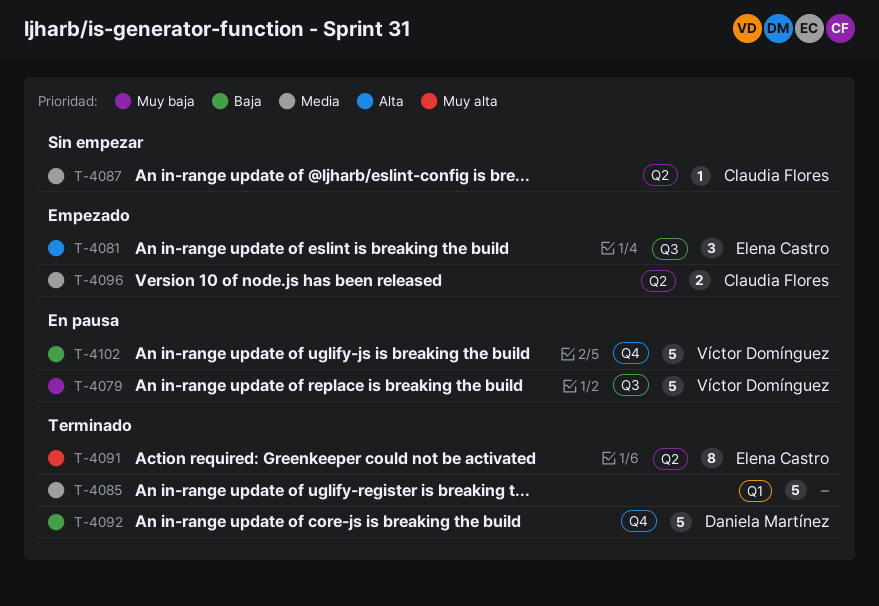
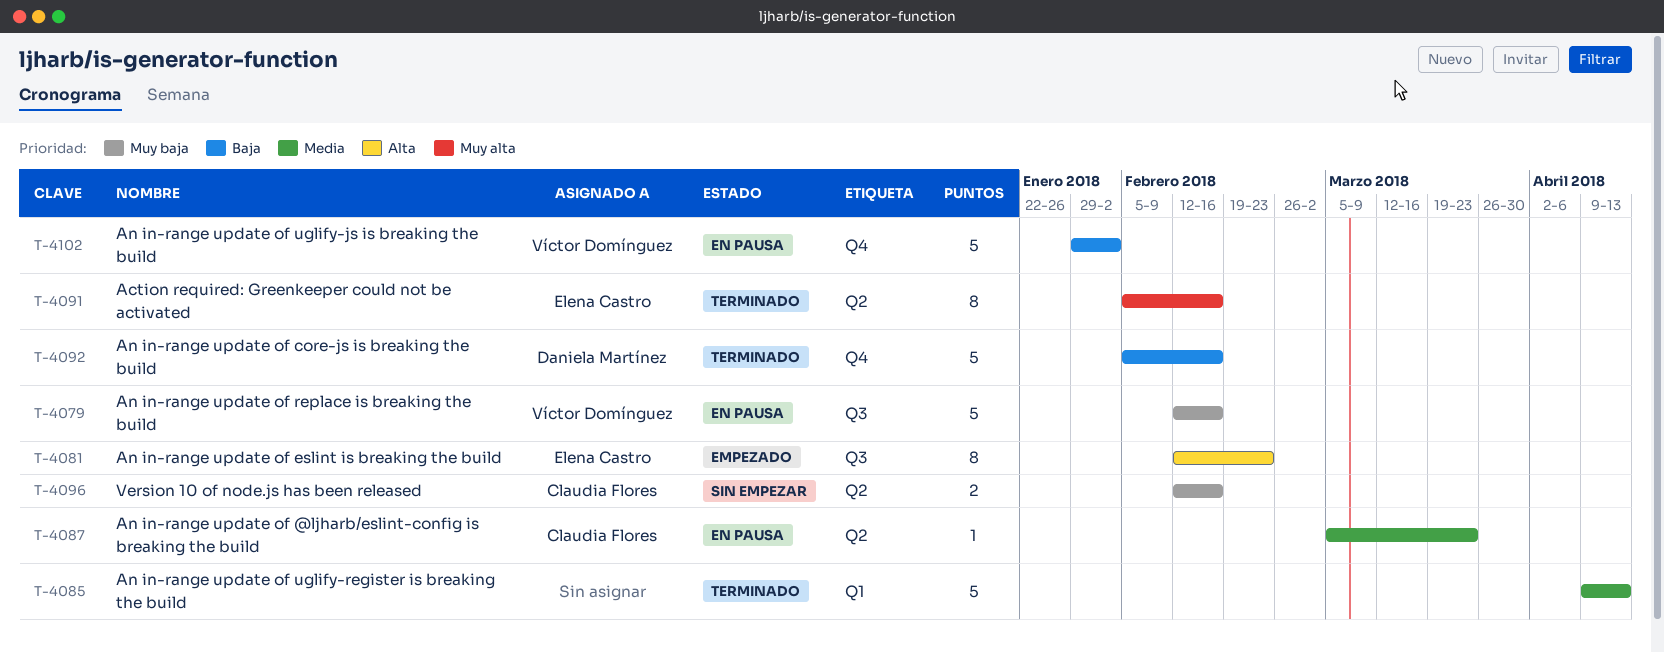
T-4081, estimate: 3 -> 8
T-4087, status: Sin empezar -> En pausa
T-4096, status: Empezado -> Sin empezar
T-4096, priority: Media -> Muy baja

